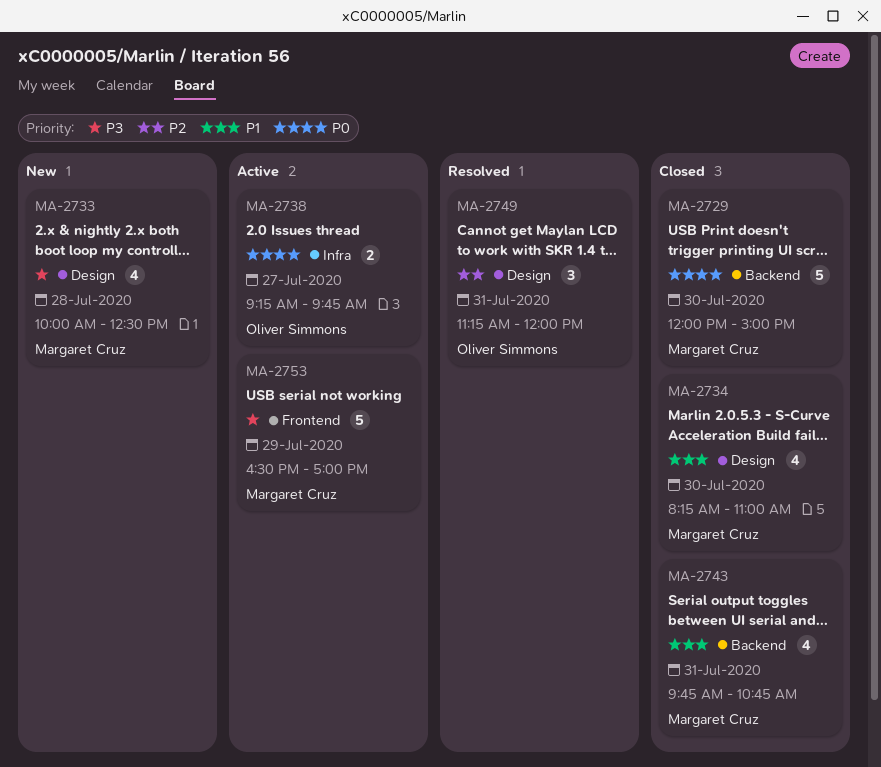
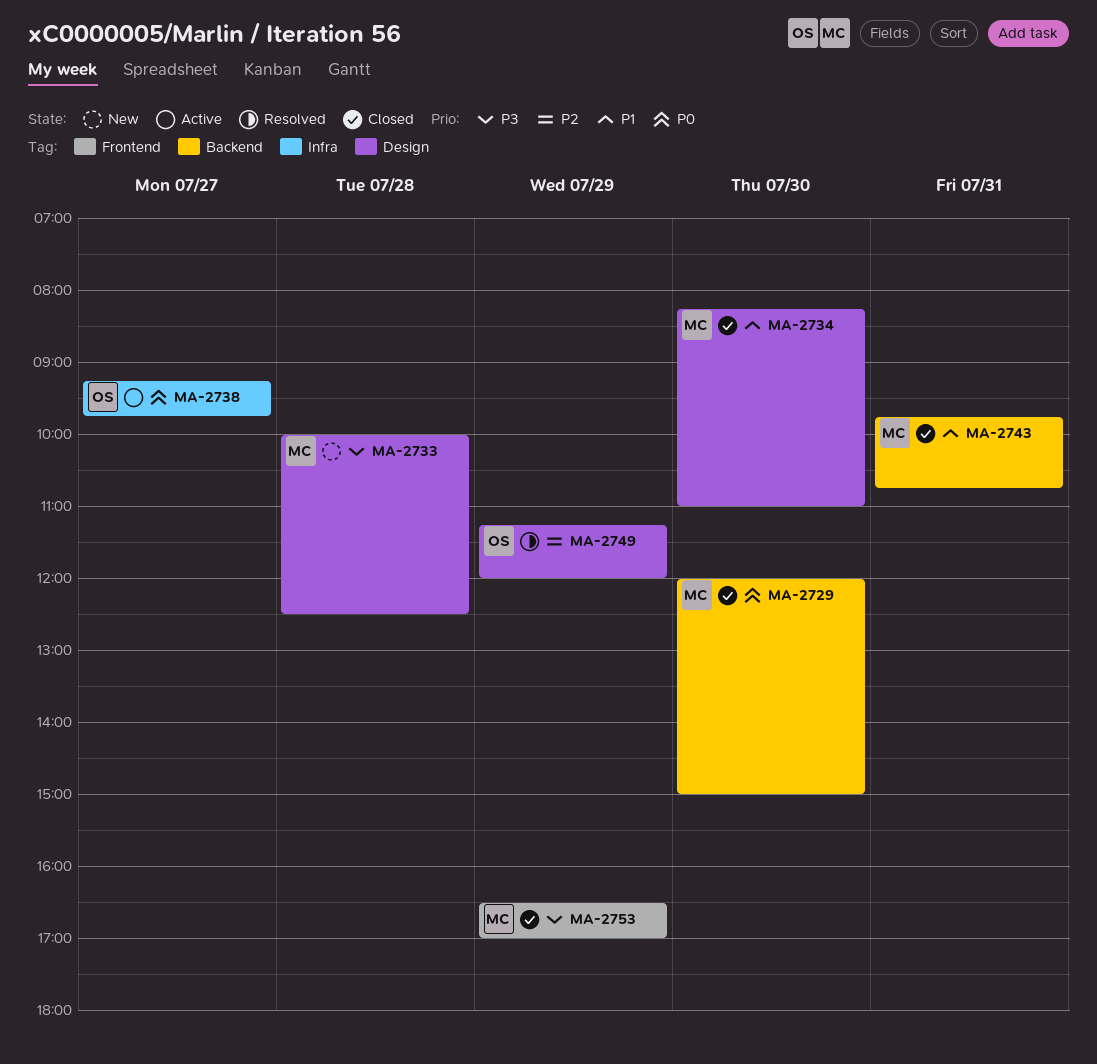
MA-2749, day: Jul 31 -> Jul 29
MA-2753, status: Active -> Closed

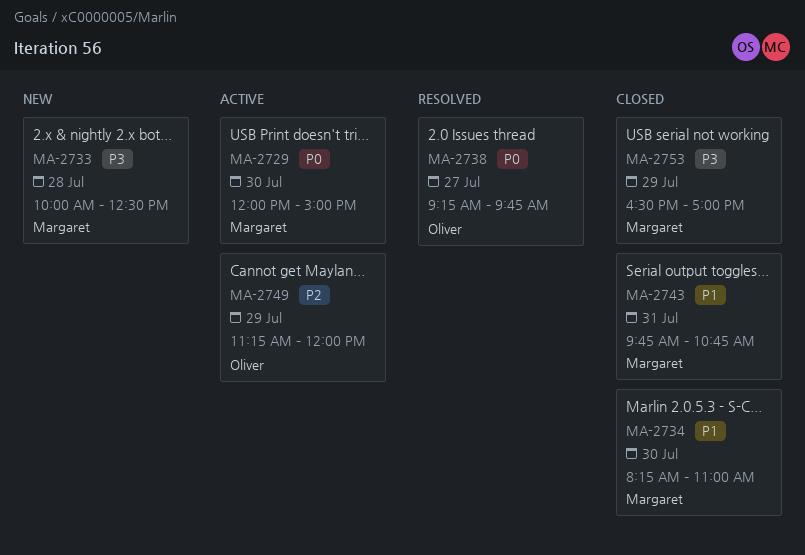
MA-2729, status: Closed -> Active
MA-2738, status: Active -> Resolved
MA-2749, status: Resolved -> Active

